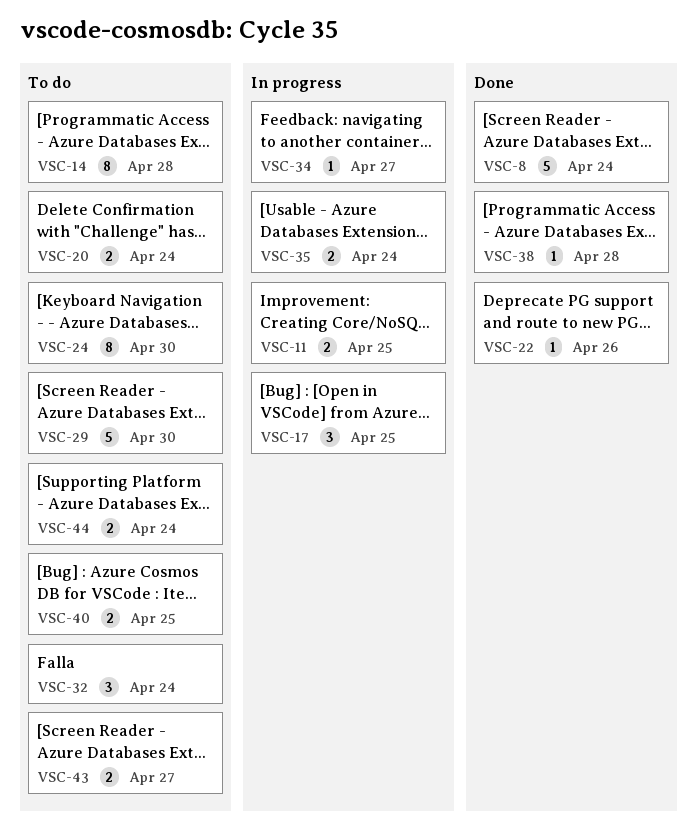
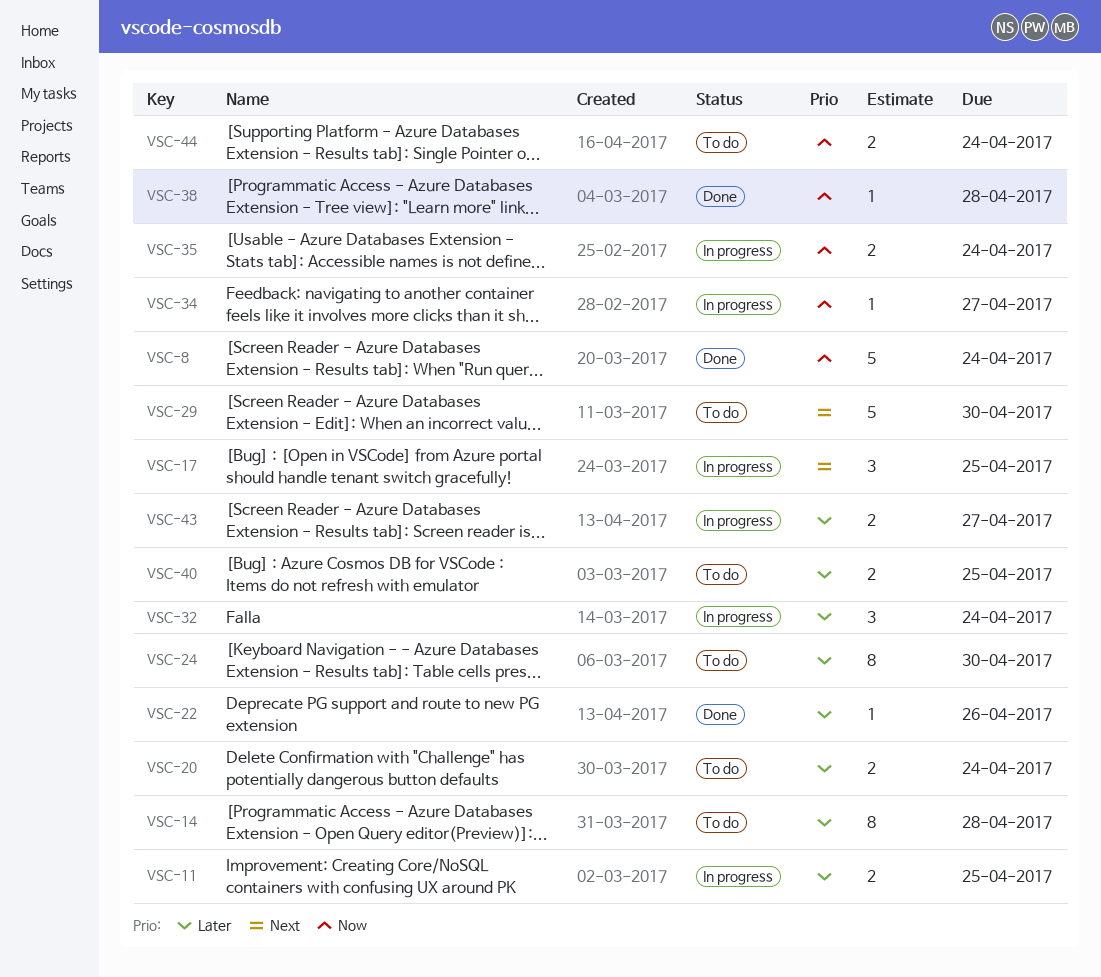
VSC-32, status: To do -> In progress
VSC-43, status: To do -> In progress

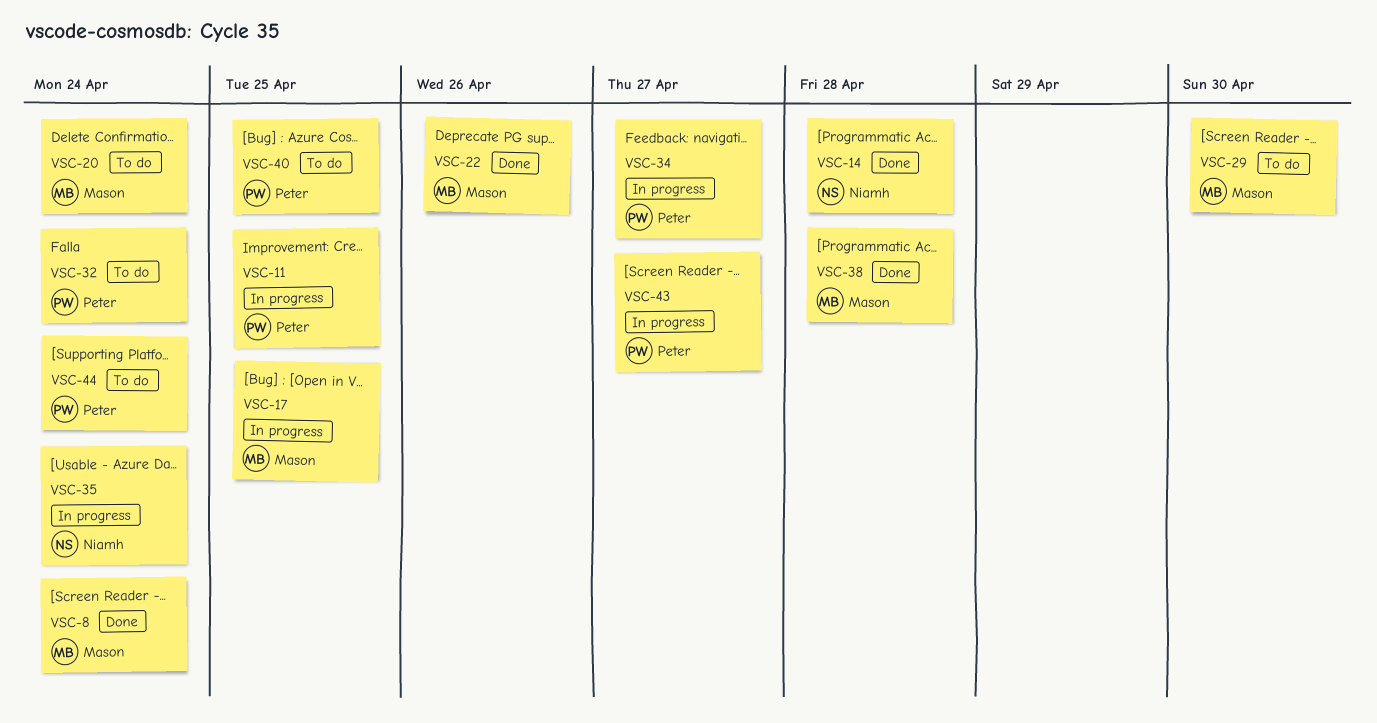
VSC-14, status: To do -> Done
VSC-24: present -> none
VSC-32, status: In progress -> To do

